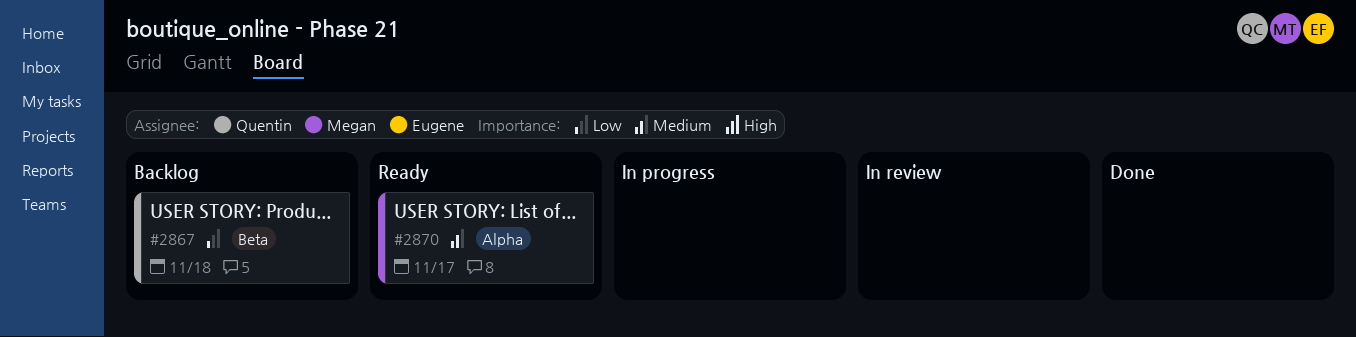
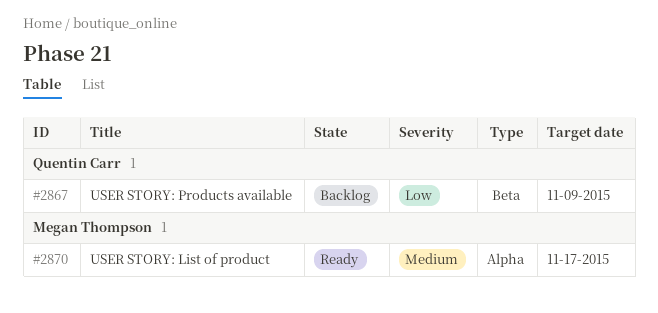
#2867, due: Nov 18 -> Nov 9

